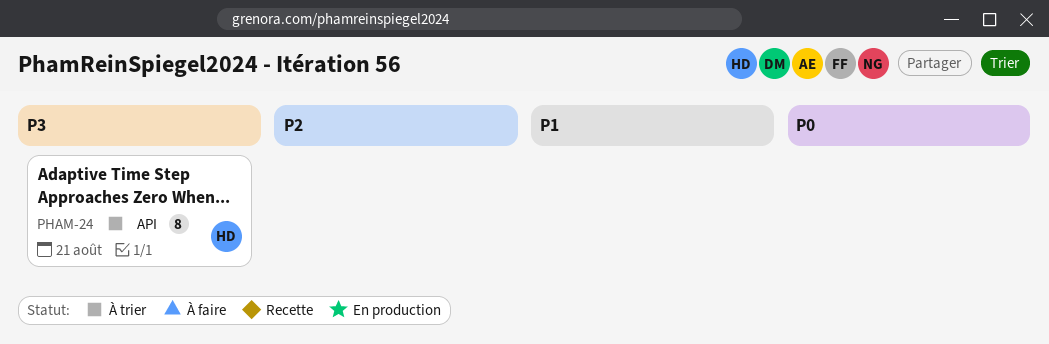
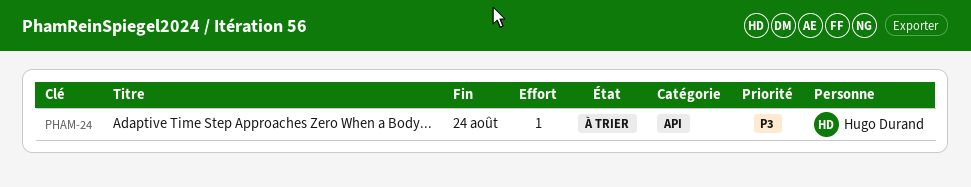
PHAM-24, estimate: 8 -> 1
PHAM-24, due: Aug 21 -> Aug 24

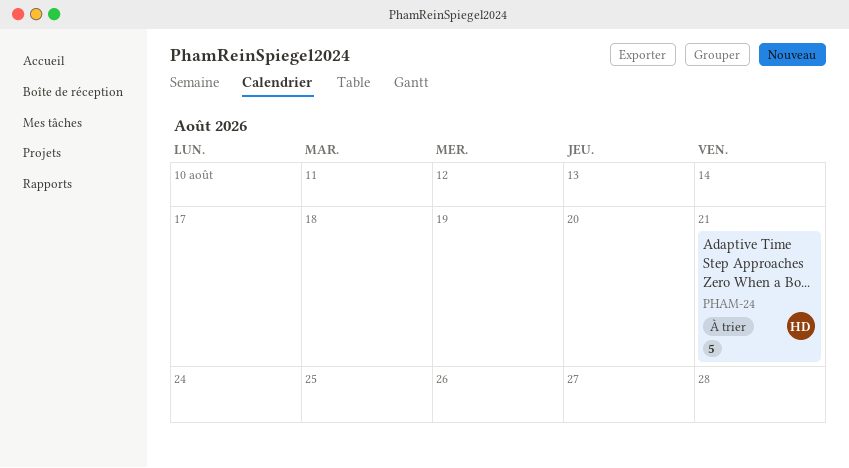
PHAM-24, estimate: 1 -> 5
PHAM-24, due: Aug 24 -> Aug 21

